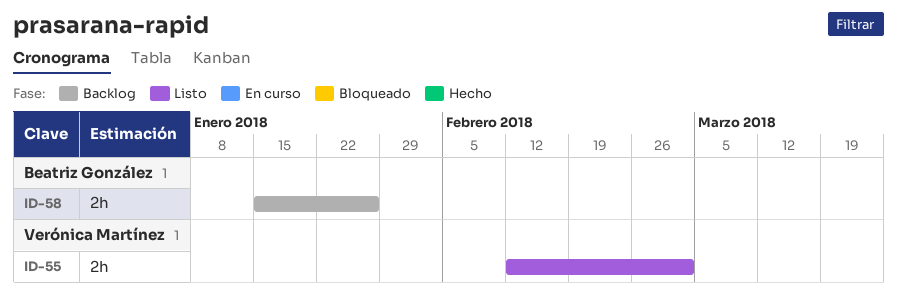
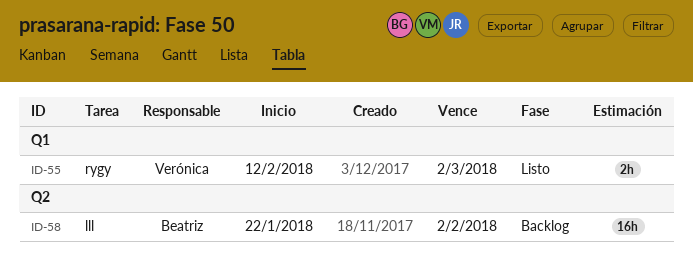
ID-58, estimate: 2h -> 16h
ID-58, start: Jan 15 -> Jan 22
ID-58, due: Jan 26 -> Feb 2

